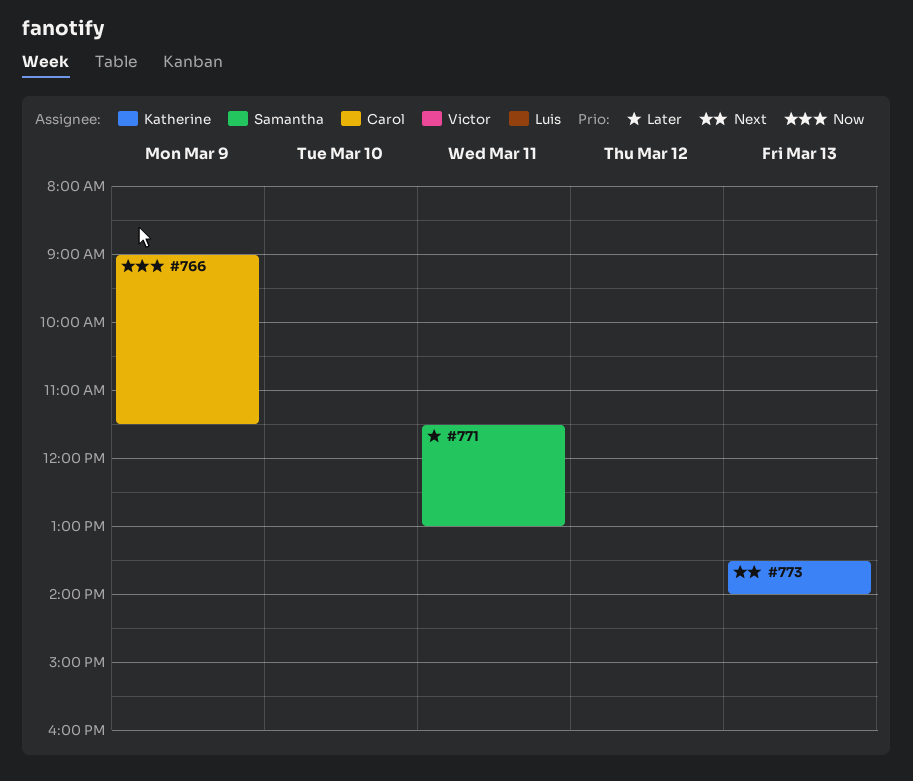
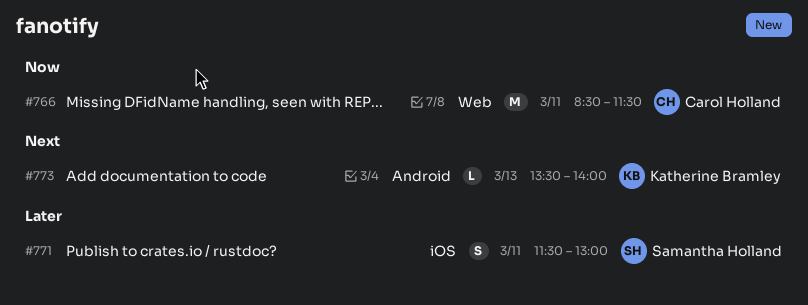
#766, day: Mar 9 -> Mar 11
#766, begins: 09:00 -> 08:30

